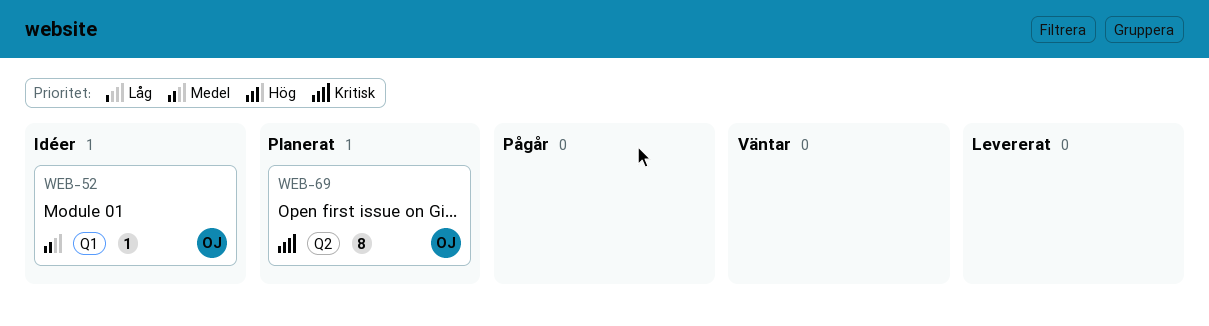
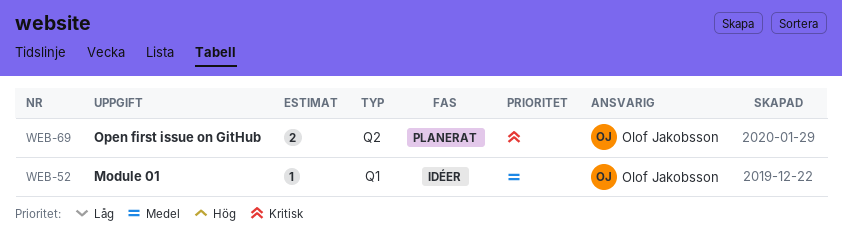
WEB-69, estimate: 8 -> 2

